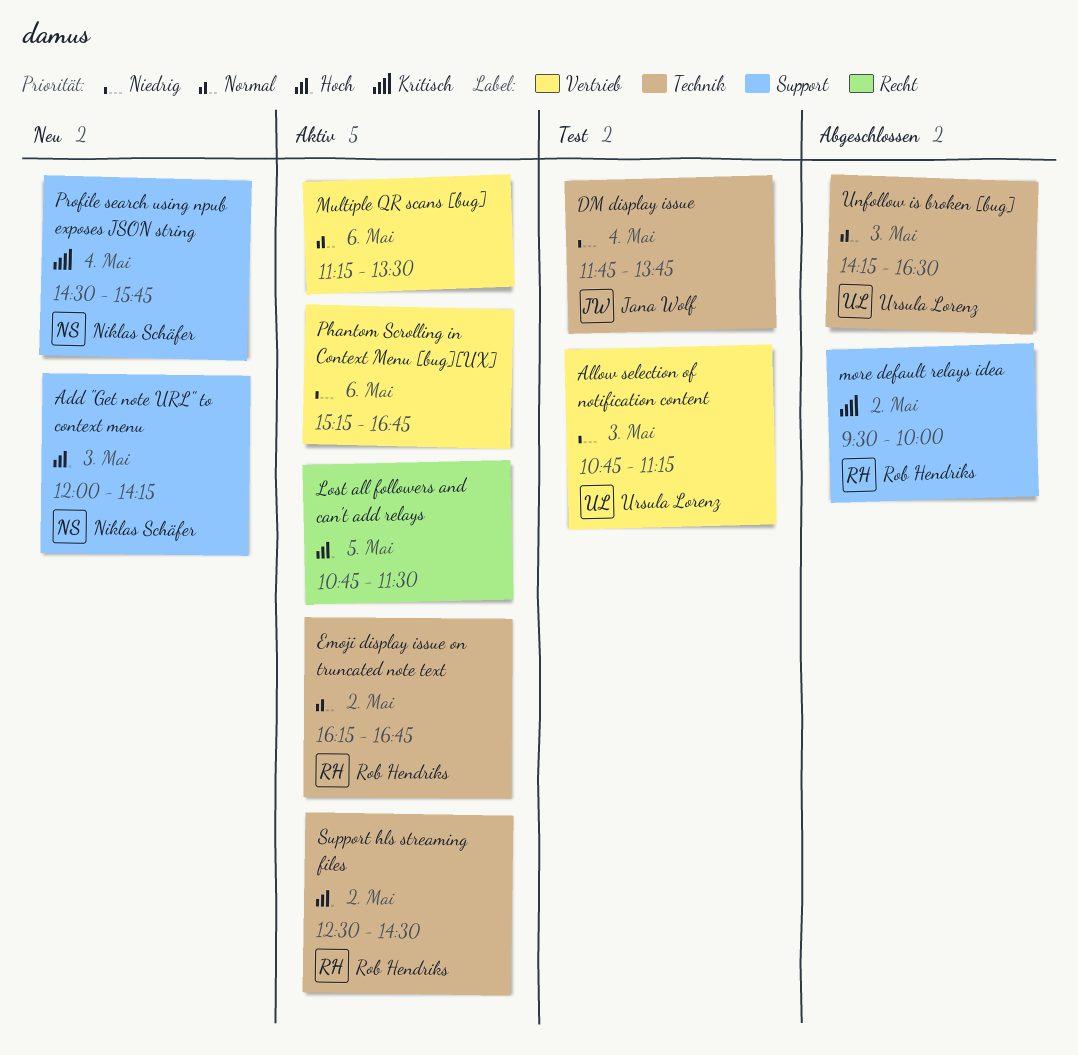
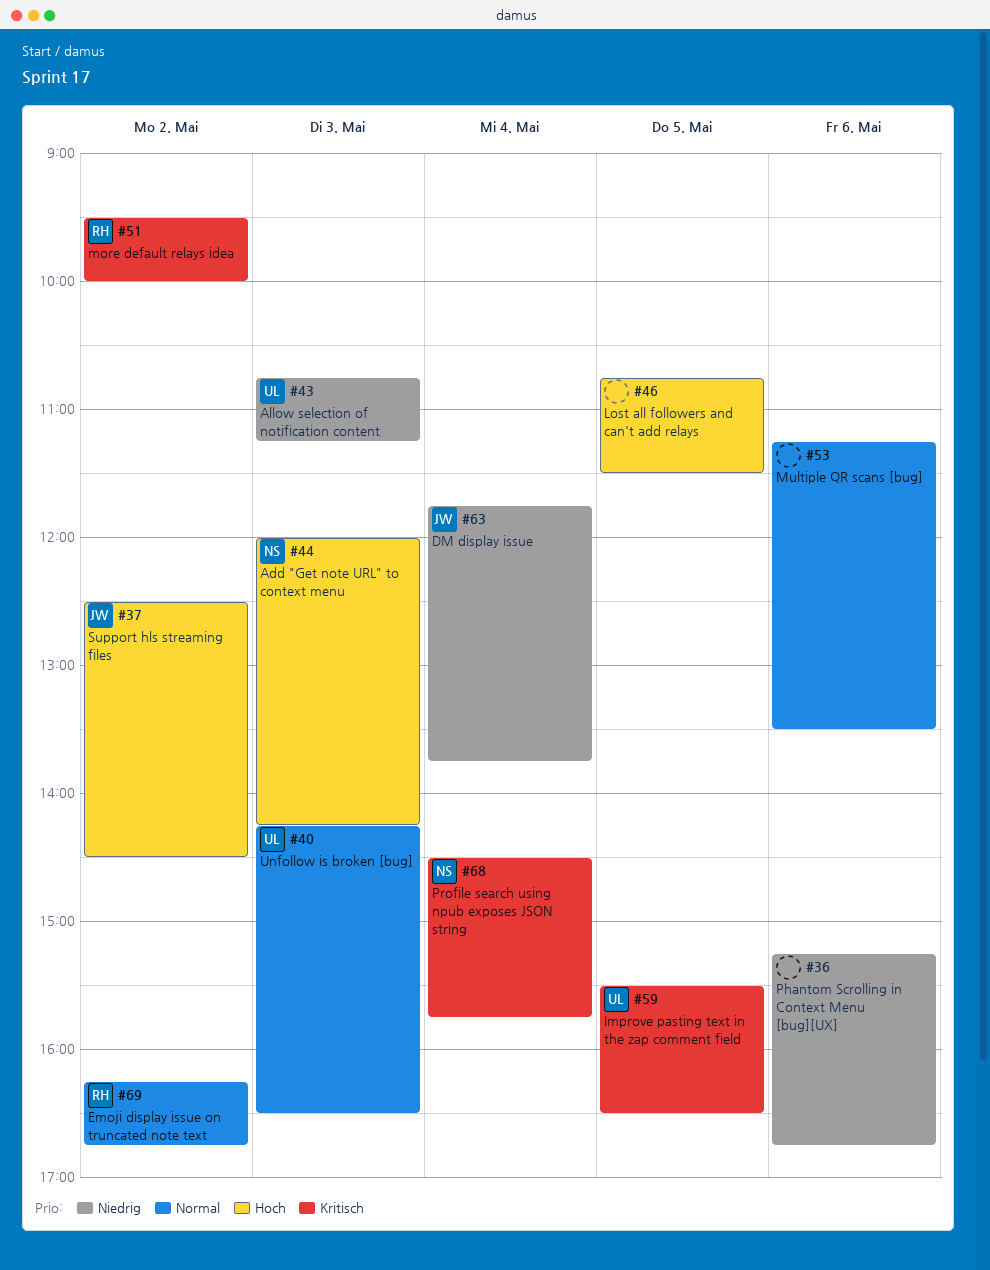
Improve pasting text in the zap comment field: none -> present
Support hls streaming files, owner: Rob Hendriks -> Jana Wolf

